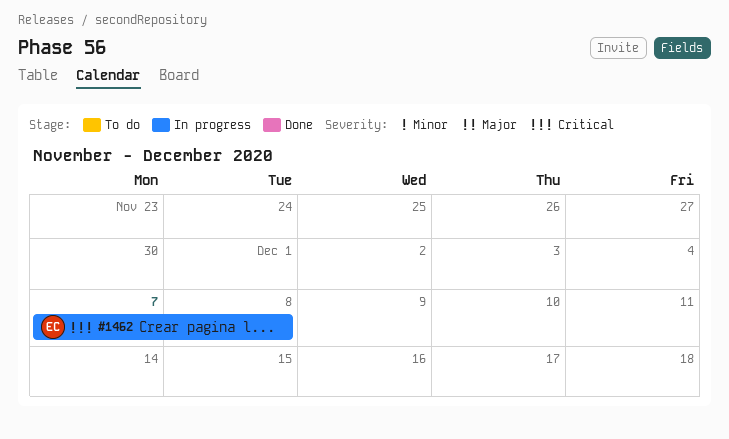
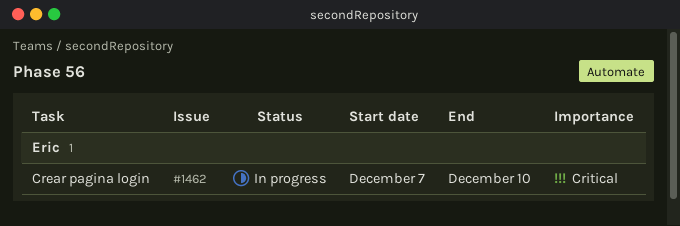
#1462, due: Dec 8 -> Dec 10

